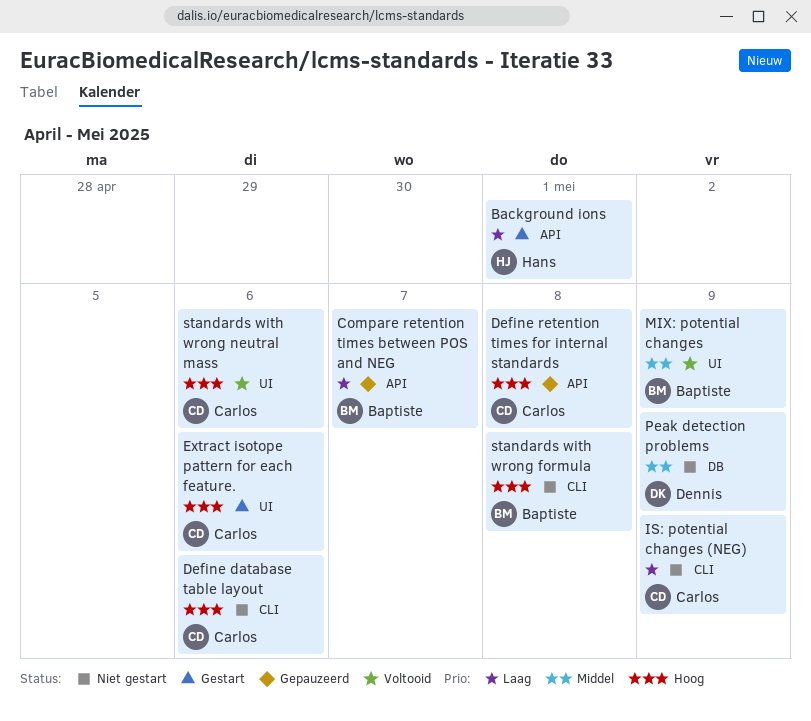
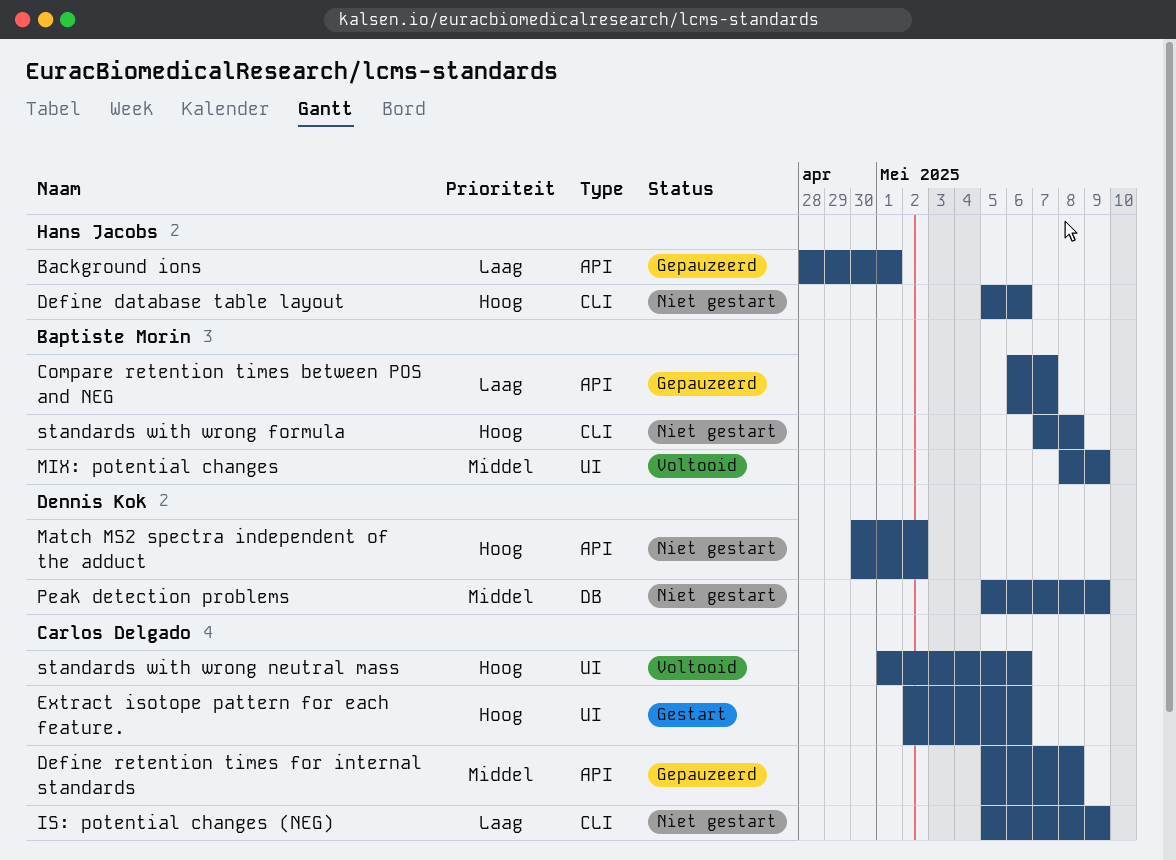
Background ions, status: Gestart -> Gepauzeerd
Define database table layout, owner: Carlos Delgado -> Hans Jacobs
Define retention times for internal standards, priority: Hoog -> Middel
Match MS2 spectra independent of the adduct: none -> present

